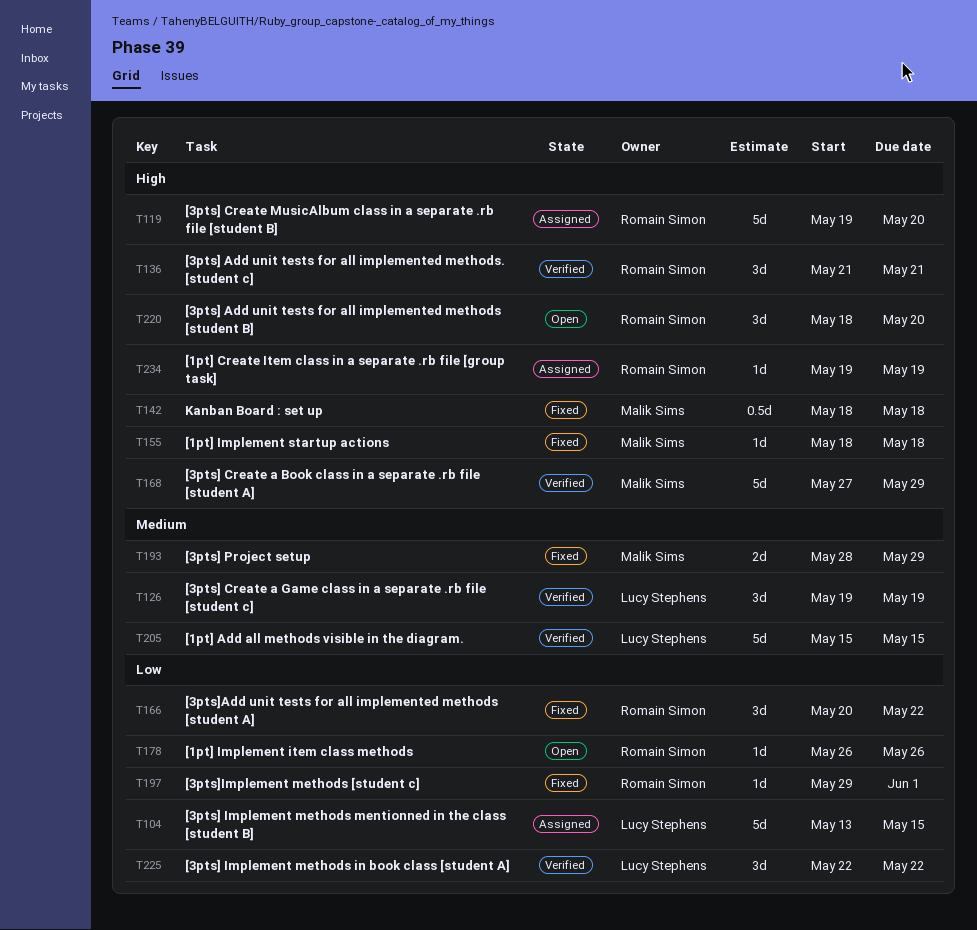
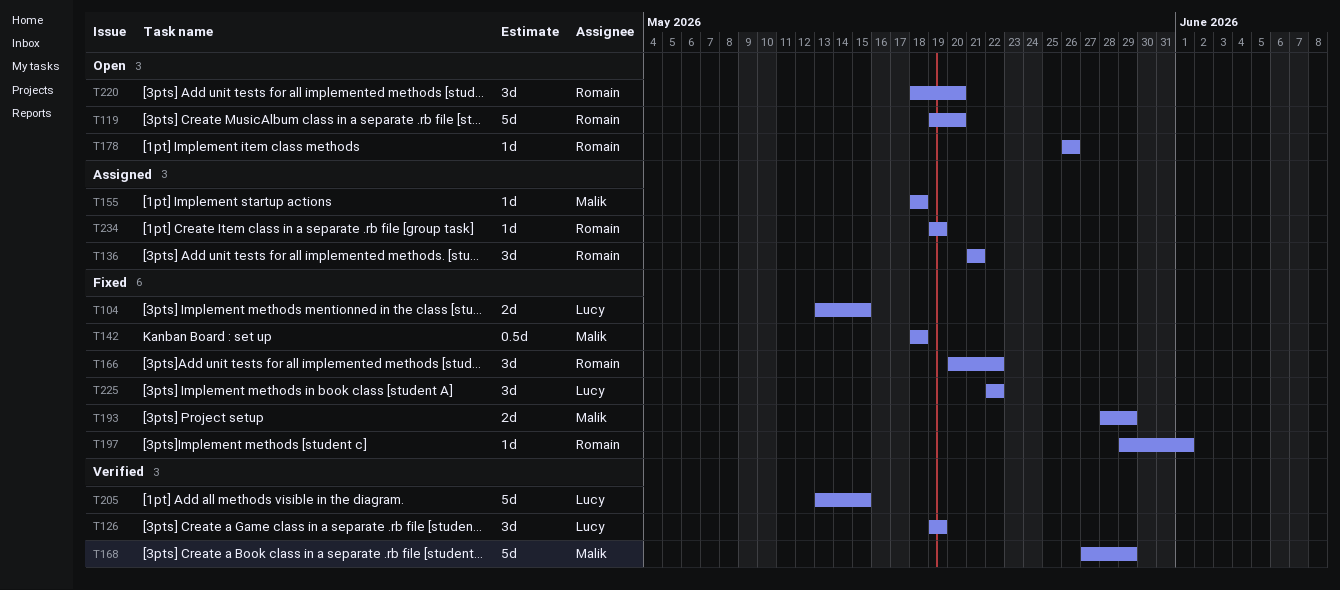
T104, status: Assigned -> Fixed
T104, estimate: 5d -> 2d
T119, status: Assigned -> Open
T136, status: Verified -> Assigned
T155, status: Fixed -> Assigned
T205, start: May 15 -> May 13
T225, status: Verified -> Fixed

